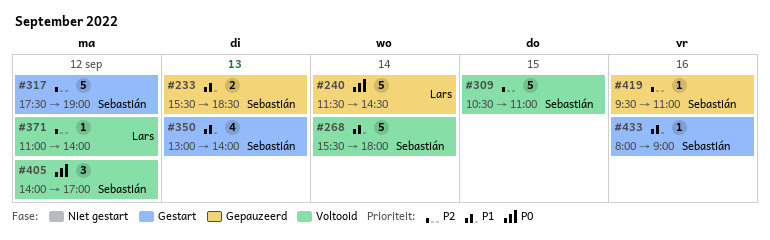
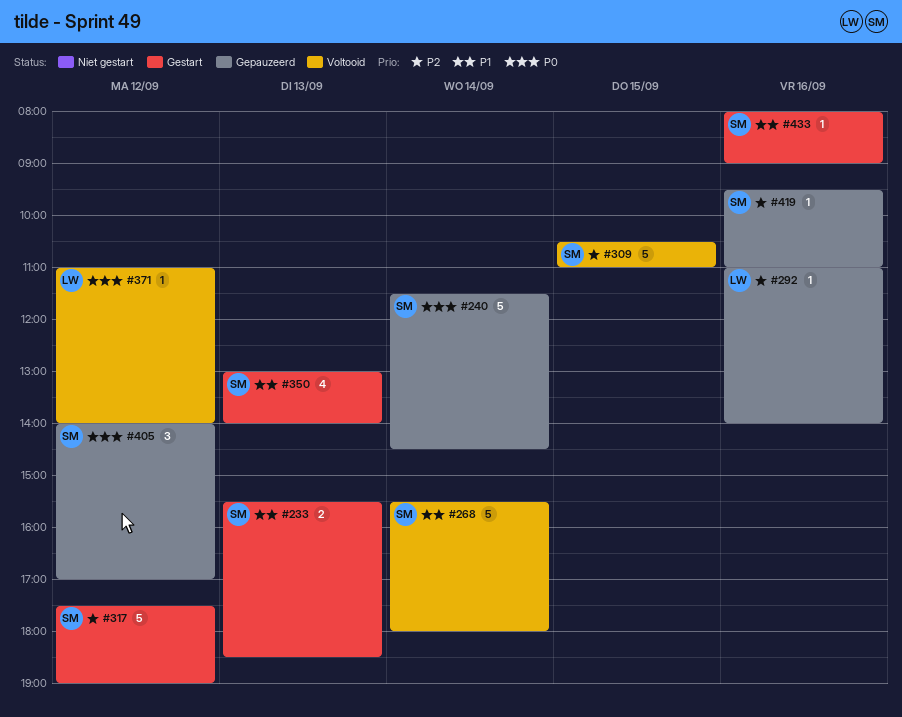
#233, status: Gepauzeerd -> Gestart
#240, owner: Lars -> Sebastián
#292: none -> present
#371, priority: P2 -> P0
#405, status: Voltooid -> Gepauzeerd

